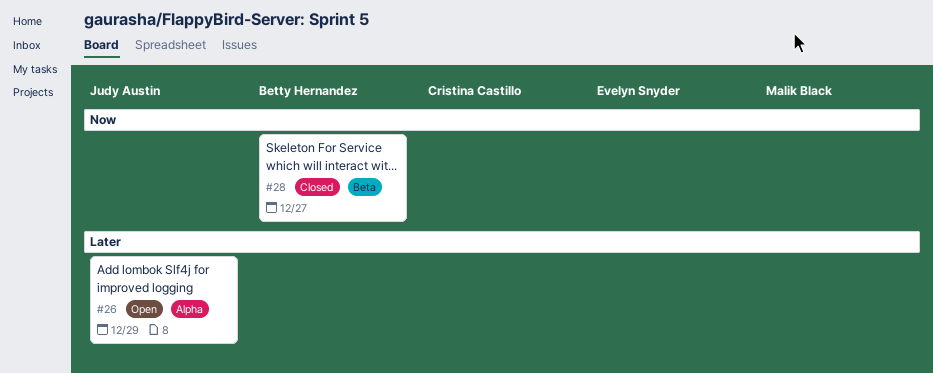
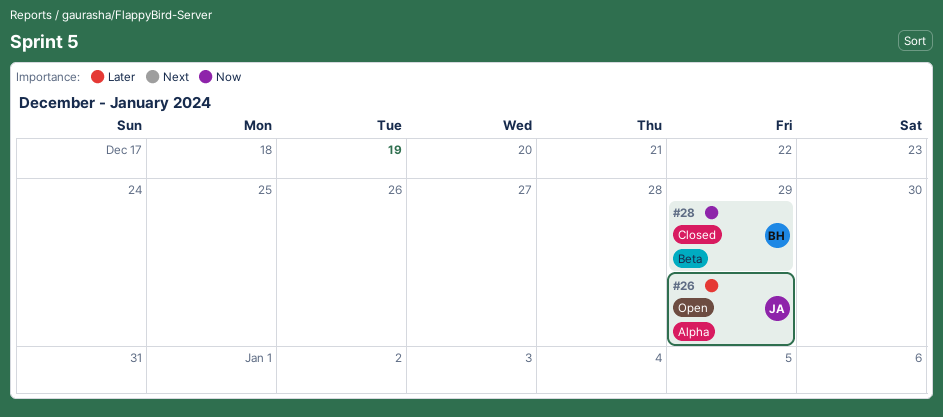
#28, due: Dec 27 -> Dec 29

